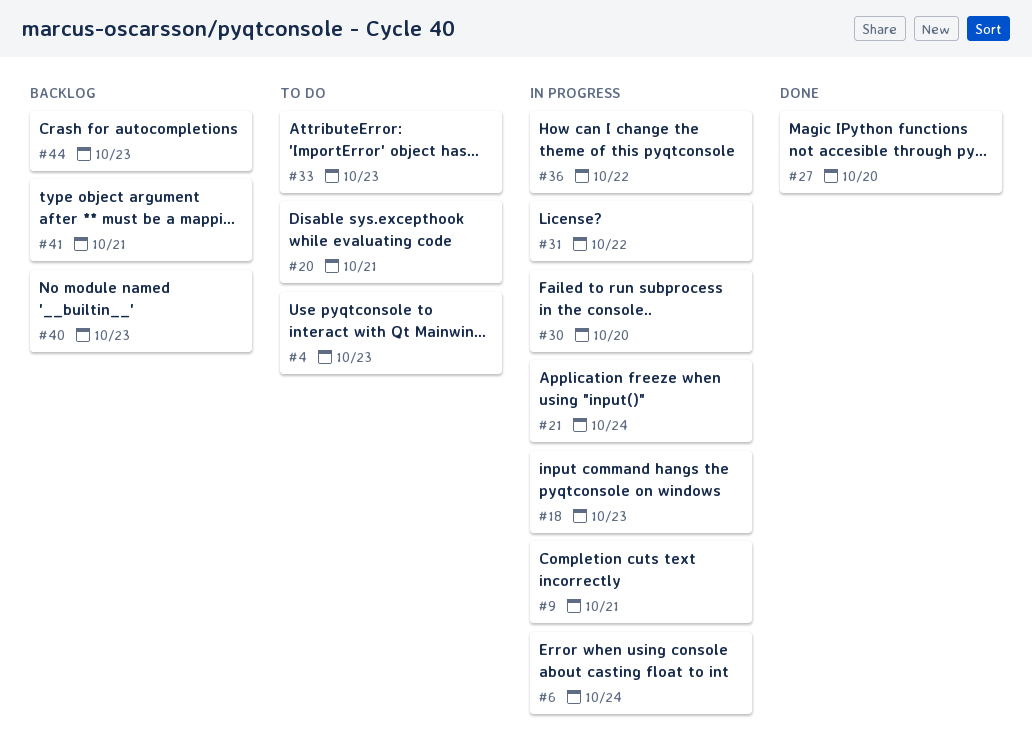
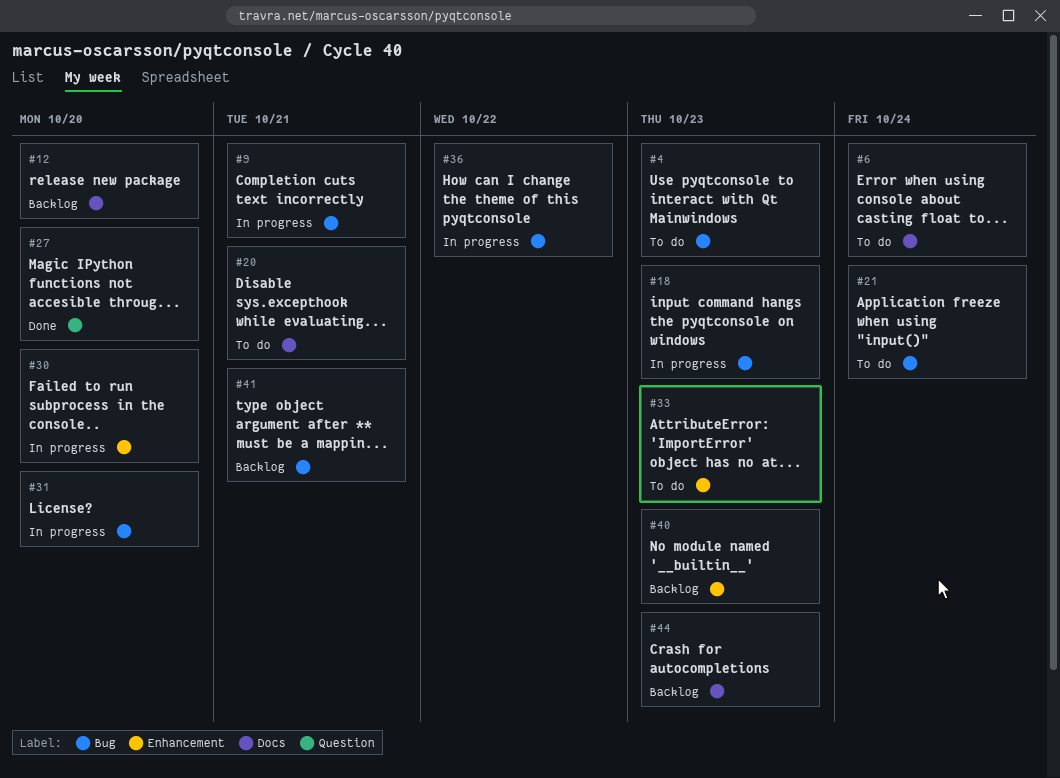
#6, status: In progress -> To do
#12: none -> present
#21, status: In progress -> To do
#31, due: Oct 22 -> Oct 20

